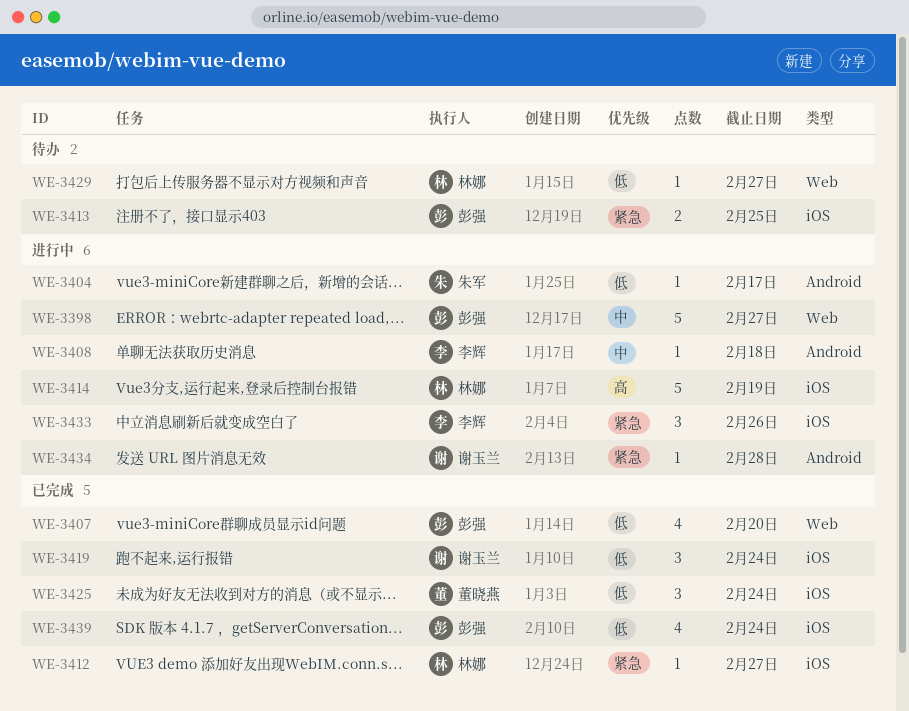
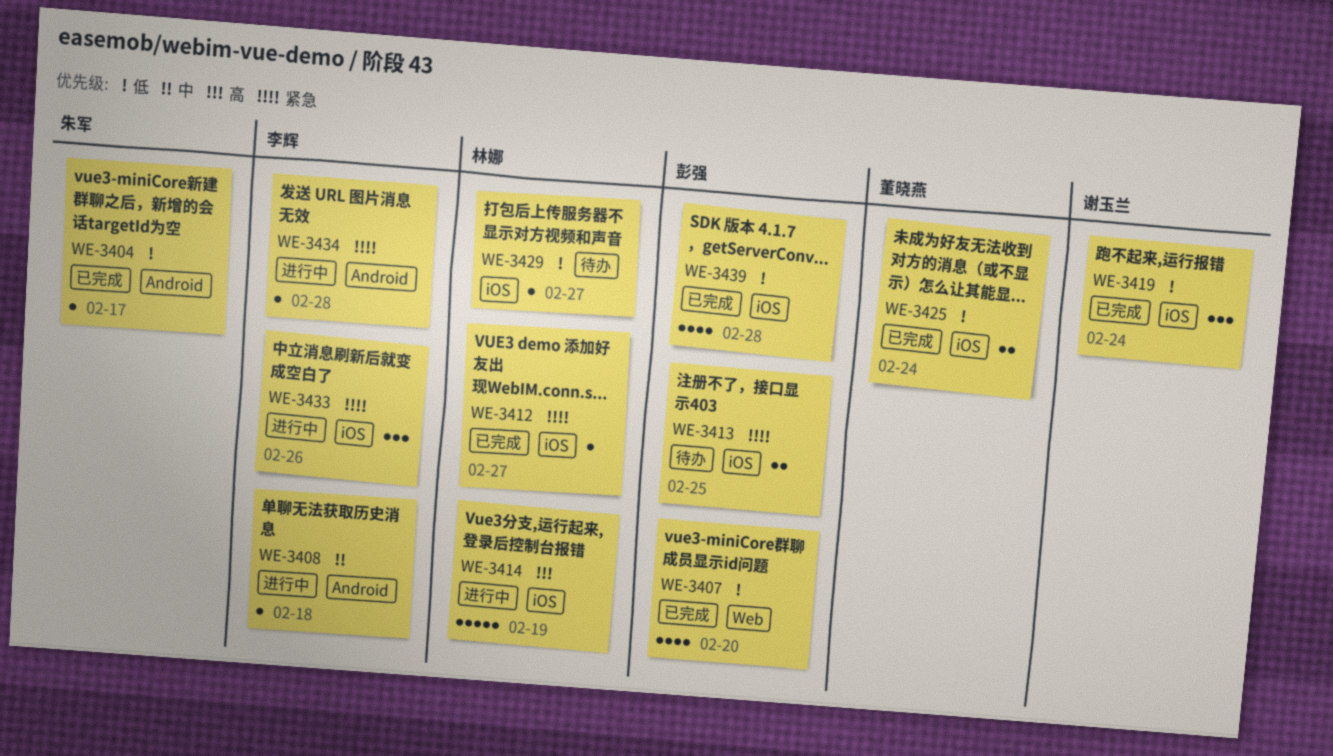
WE-3398: present -> none
WE-3404, status: 进行中 -> 已完成
WE-3425, estimate: 3 -> 2
WE-3429, label: Web -> iOS
WE-3434, owner: 谢玉兰 -> 李辉
WE-3439, due: Feb 24 -> Feb 28

